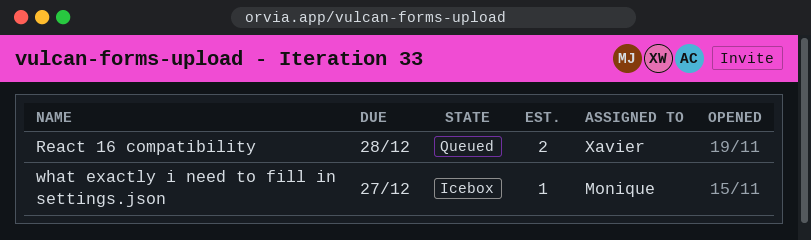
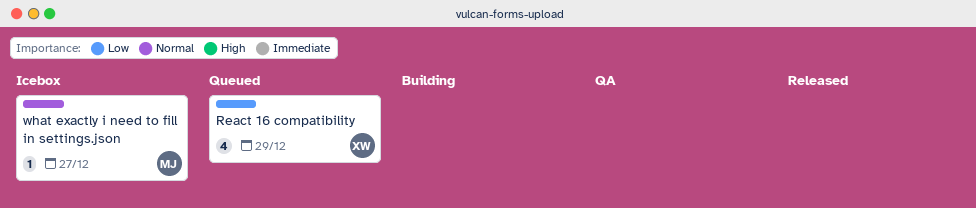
React 16 compatibility, estimate: 2 -> 4
React 16 compatibility, due: Dec 28 -> Dec 29

